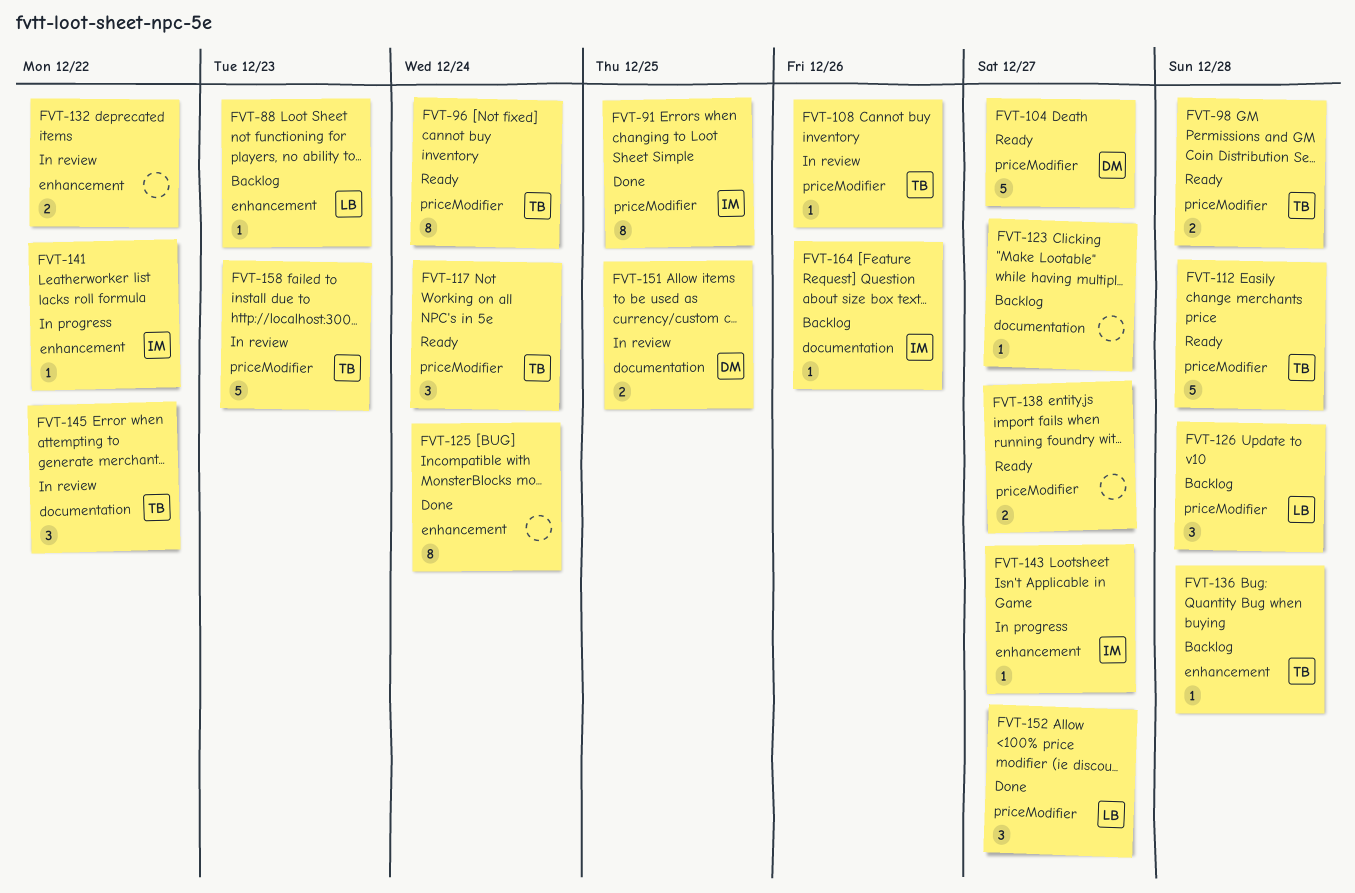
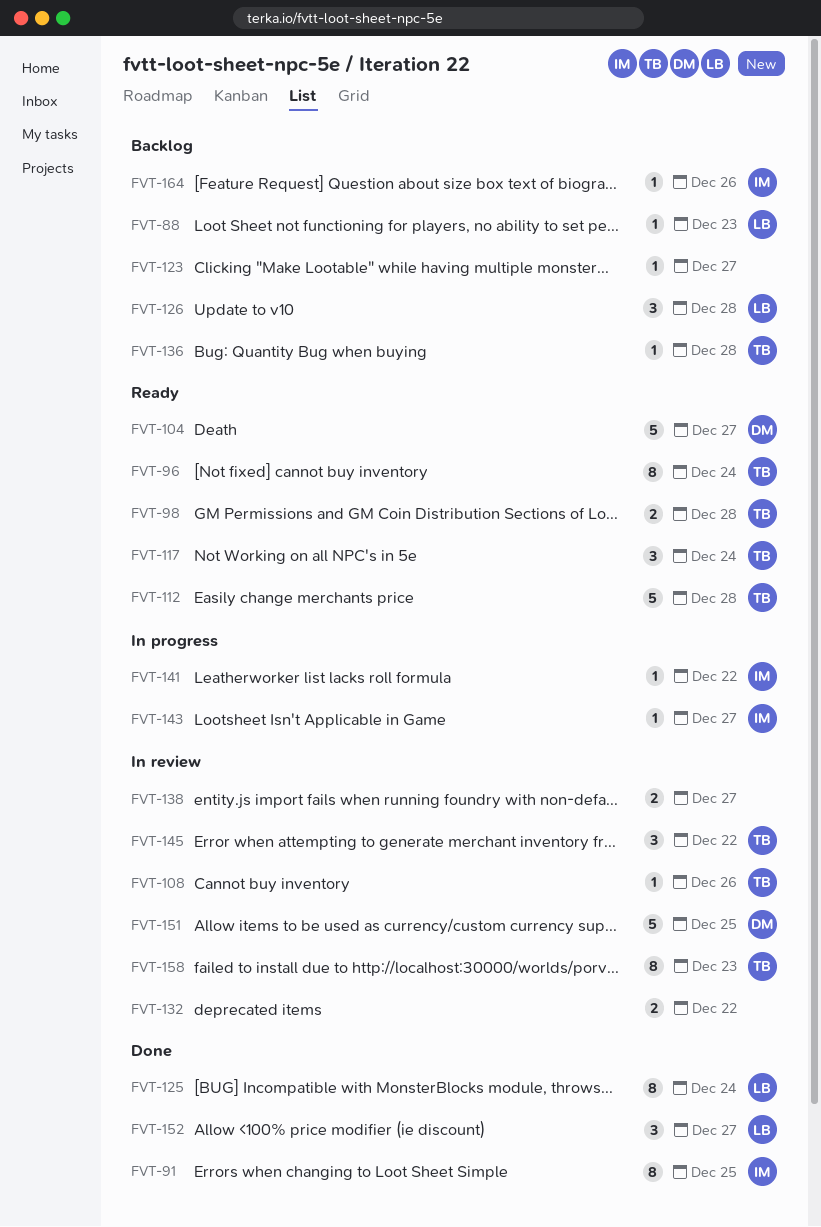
FVT-125, owner: none -> LB
FVT-138, status: Ready -> In review
FVT-151, estimate: 2 -> 5
FVT-158, estimate: 5 -> 8

